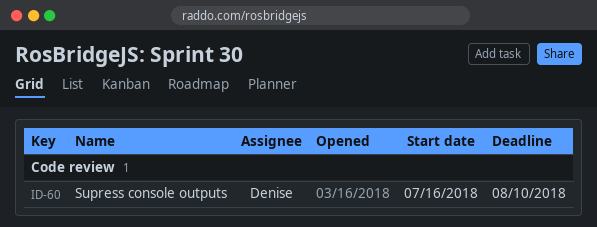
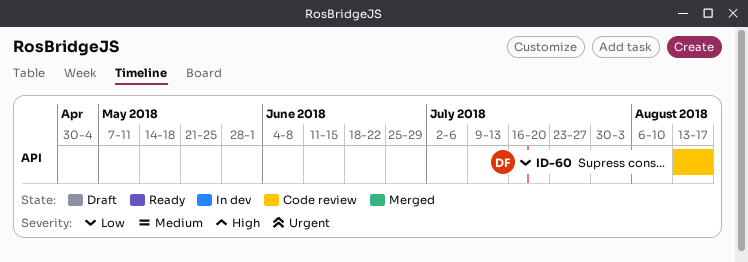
ID-60, start: Jul 16 -> Aug 13
ID-60, due: Aug 10 -> Aug 17

